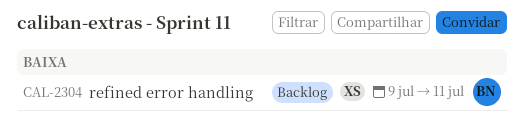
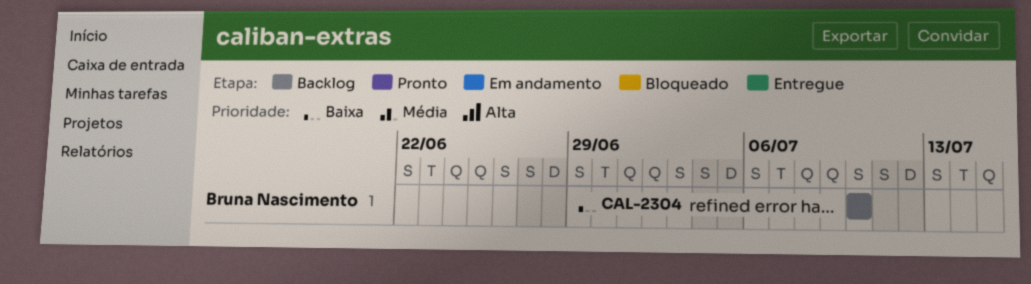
CAL-2304, start: Jul 9 -> Jul 10
CAL-2304, due: Jul 11 -> Jul 10

